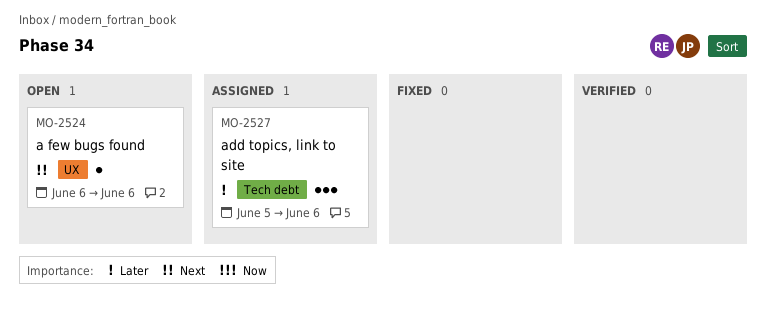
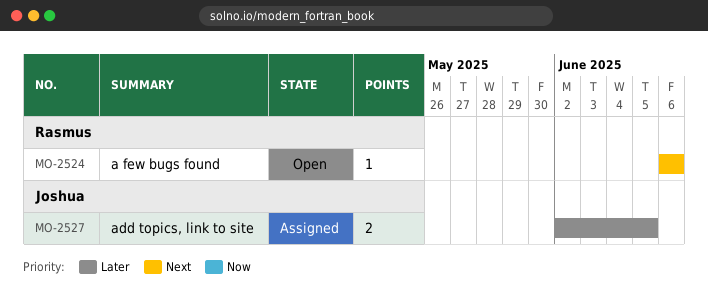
MO-2527, estimate: 3 -> 2
MO-2527, start: Jun 5 -> Jun 2
MO-2527, due: Jun 6 -> Jun 5

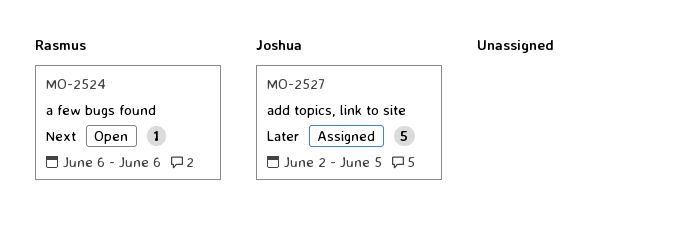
MO-2527, estimate: 2 -> 5

